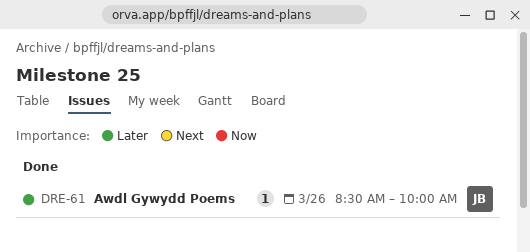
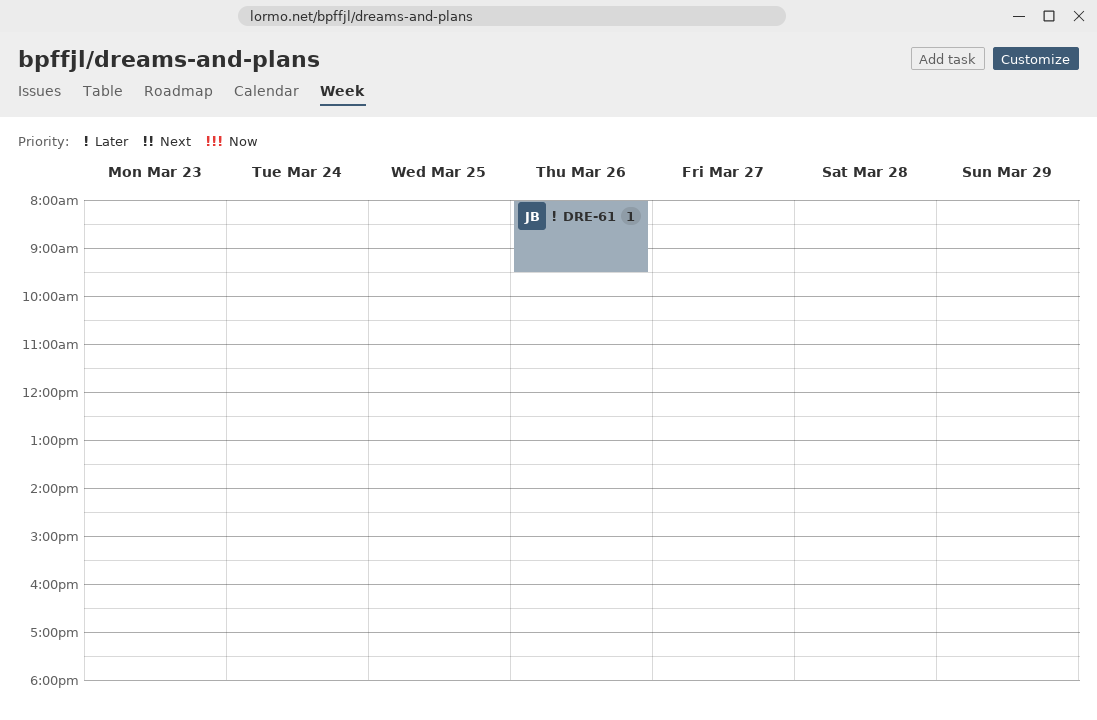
DRE-61, begins: 08:30 -> 08:00
DRE-61, ends: 10:00 -> 09:30

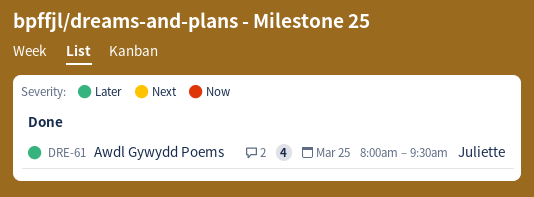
DRE-61, estimate: 1 -> 4
DRE-61, day: Mar 26 -> Mar 25

